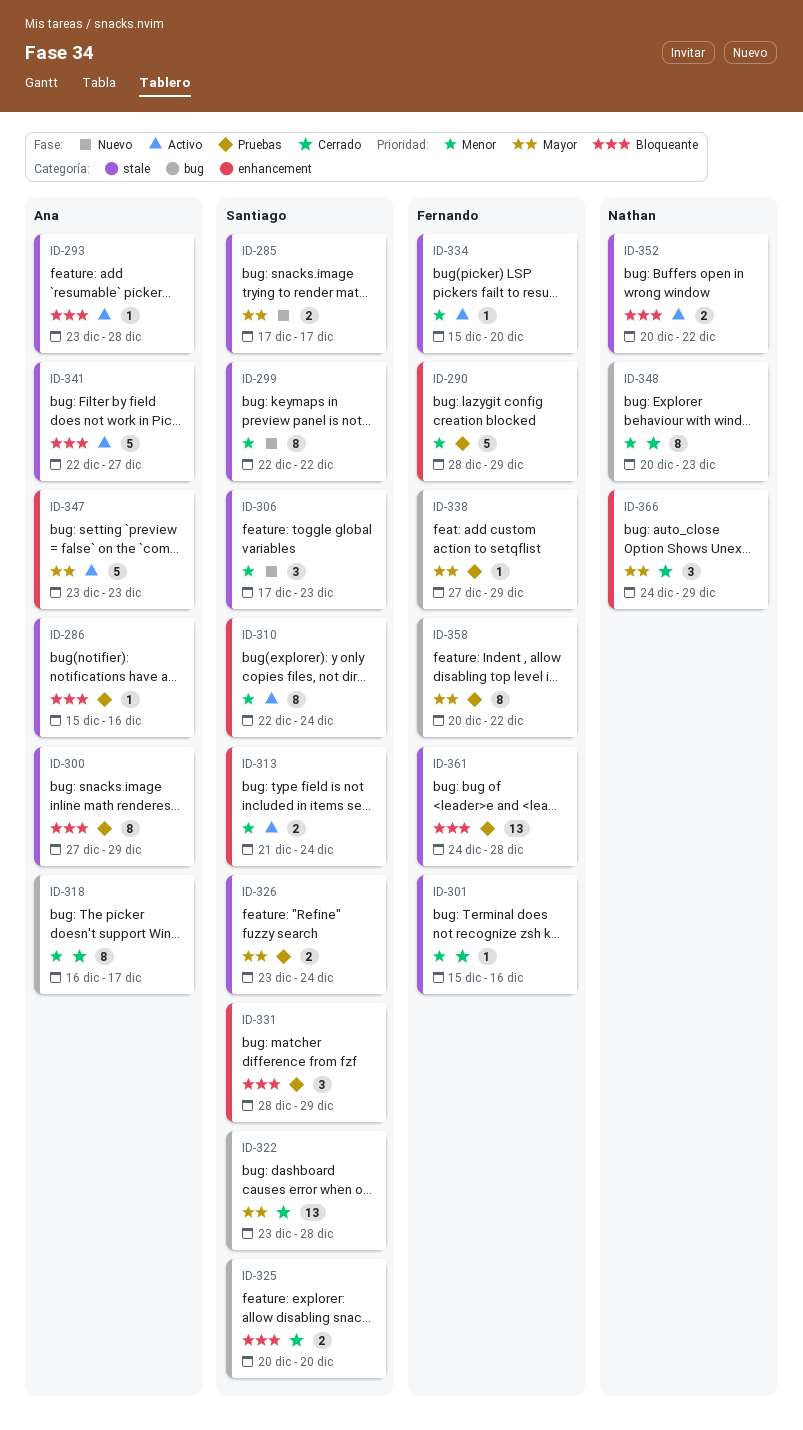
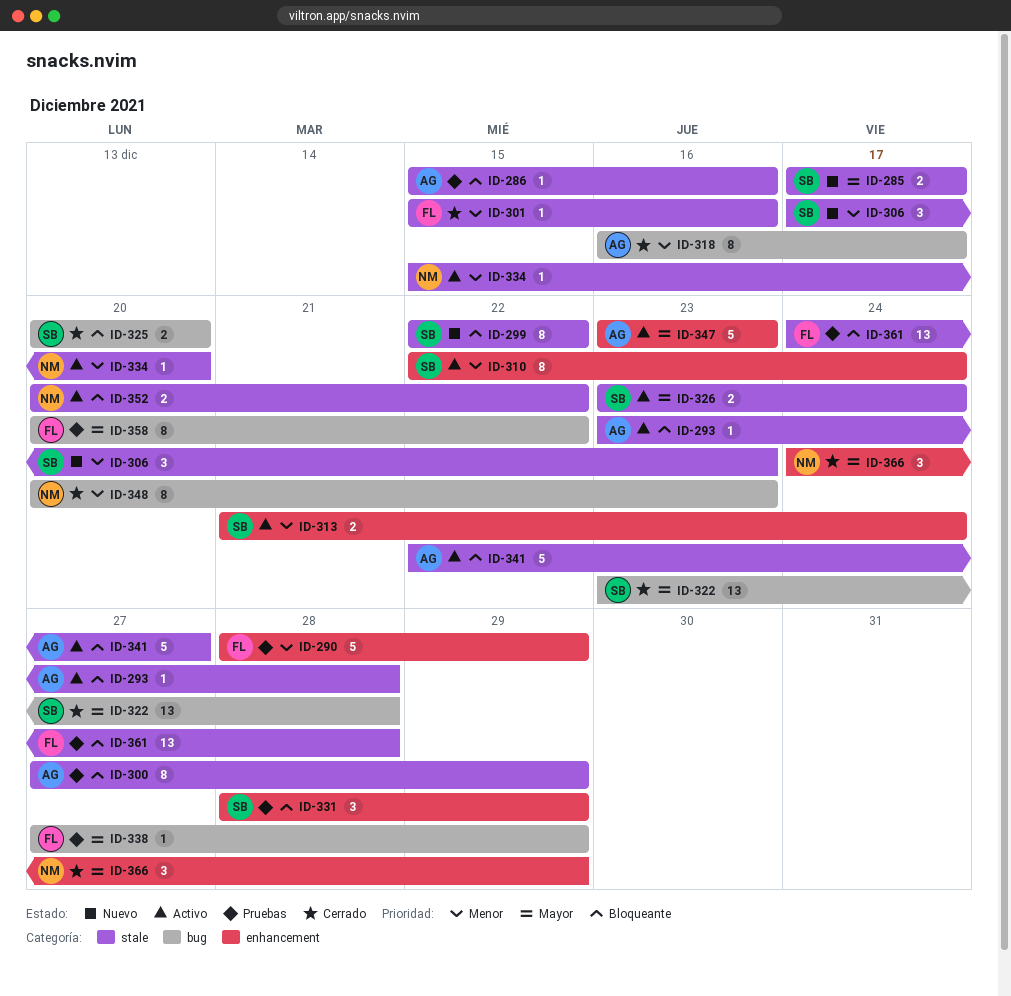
ID-299, priority: Menor -> Bloqueante
ID-326, status: Pruebas -> Activo
ID-334, owner: Fernando -> Nathan

